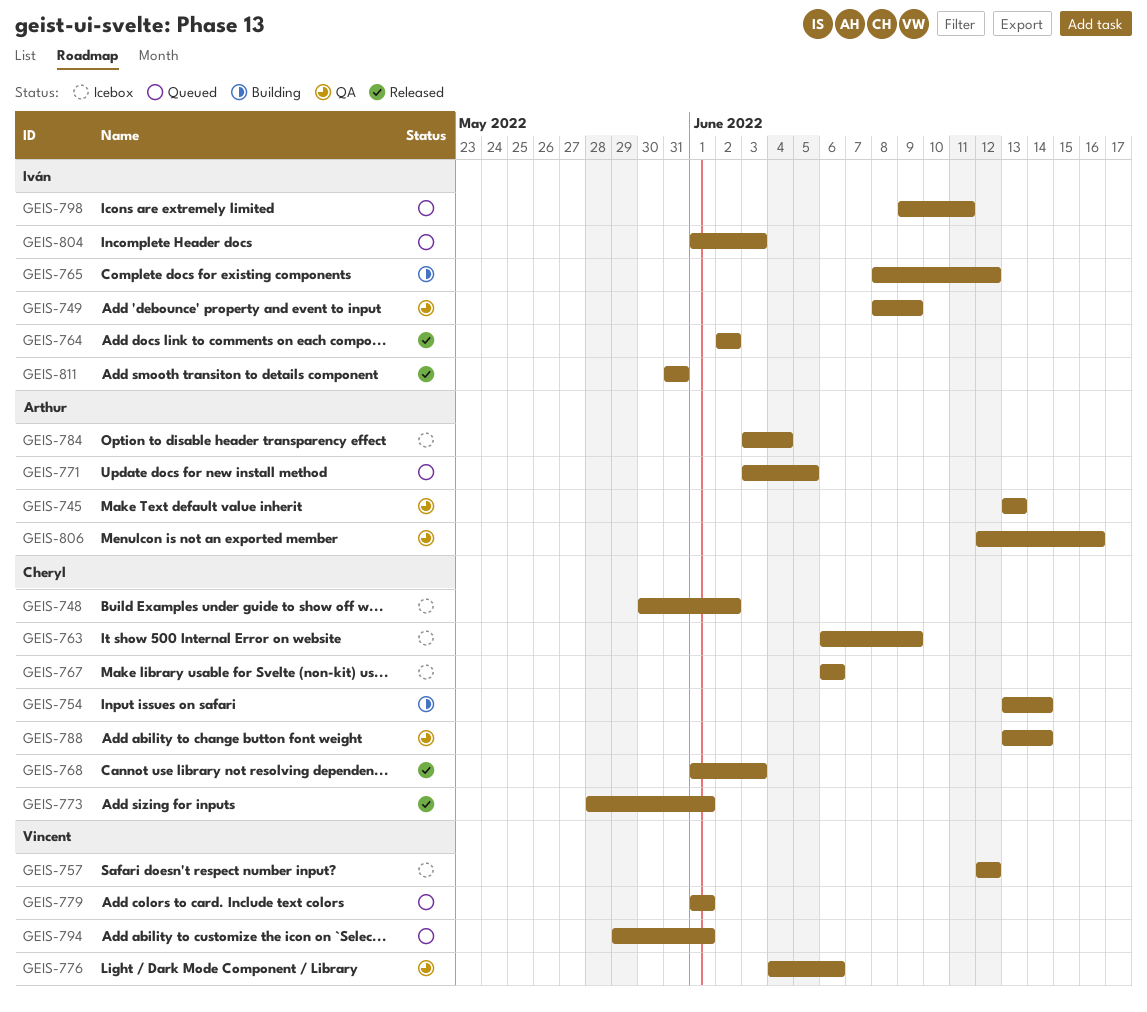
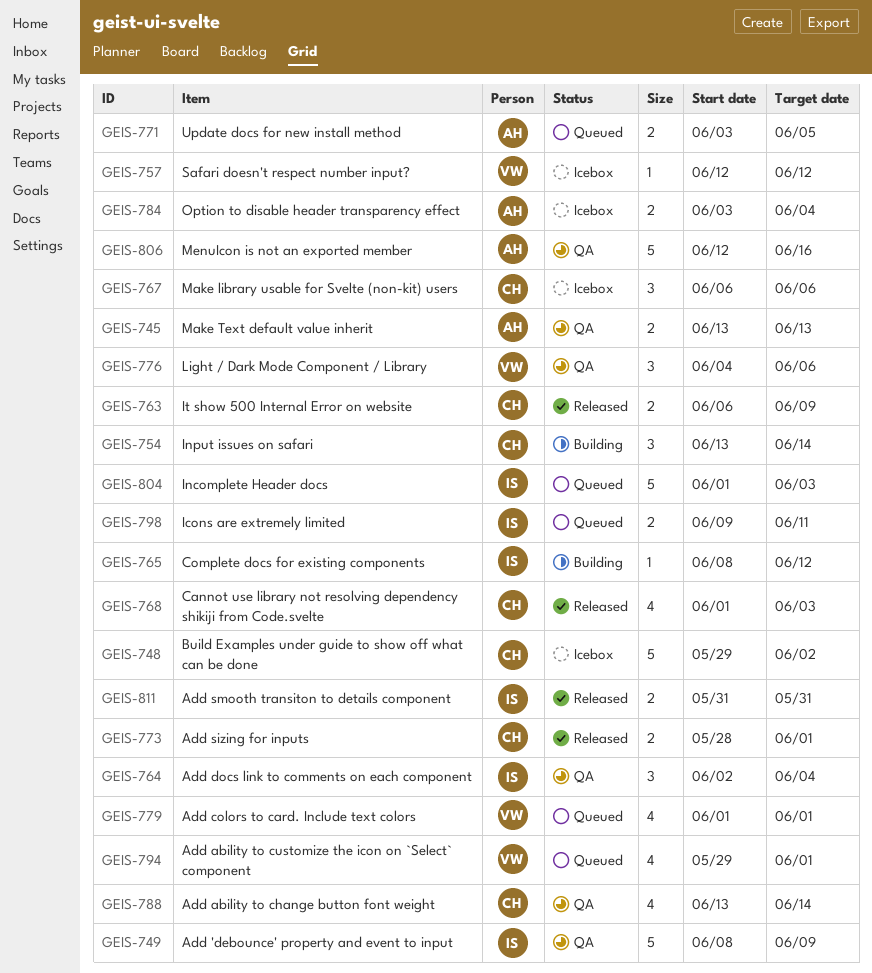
GEIS-748, start: May 30 -> May 29
GEIS-763, status: Icebox -> Released
GEIS-764, status: Released -> QA
GEIS-764, due: Jun 2 -> Jun 4

